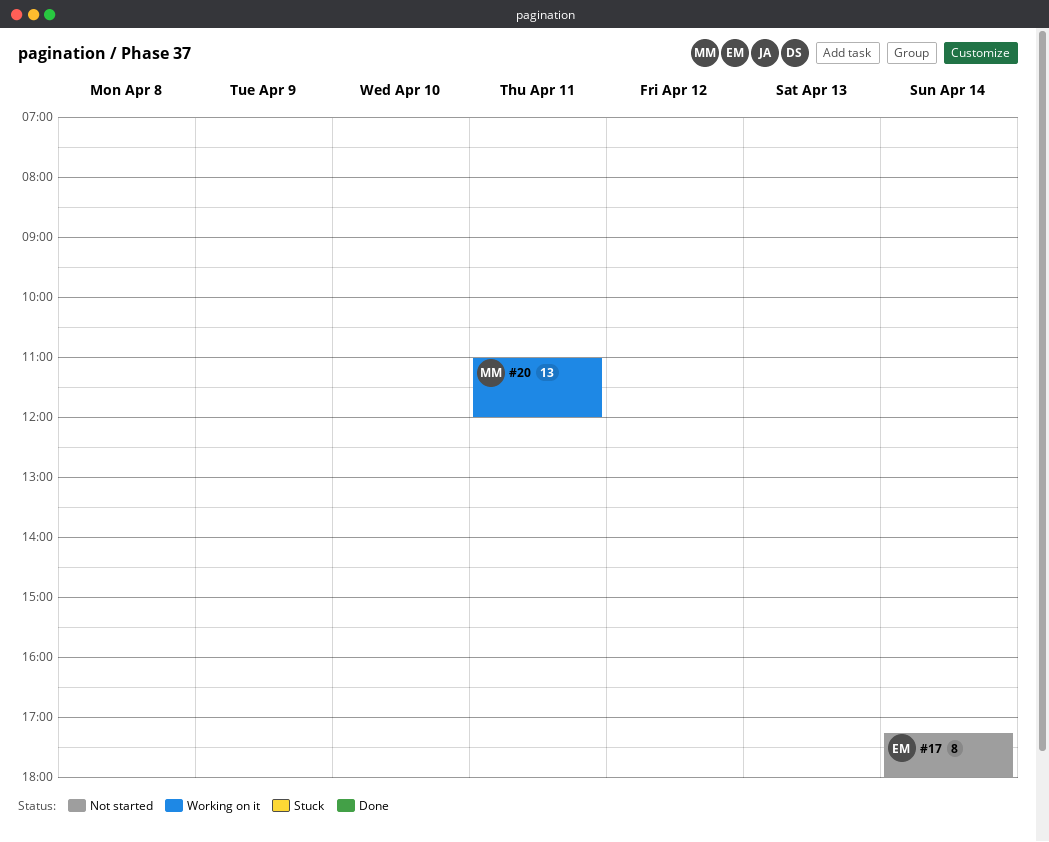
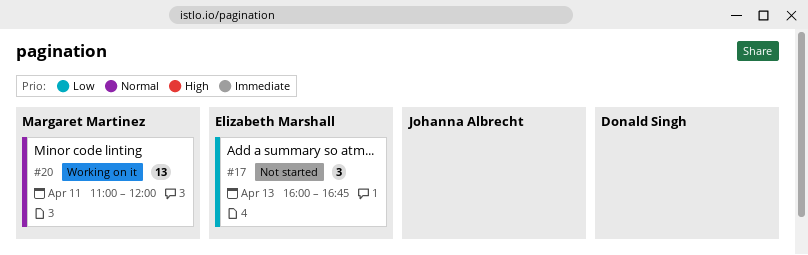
#17, estimate: 8 -> 3
#17, day: Apr 14 -> Apr 13
#17, begins: 17:15 -> 16:00
#17, ends: 18:00 -> 16:45

